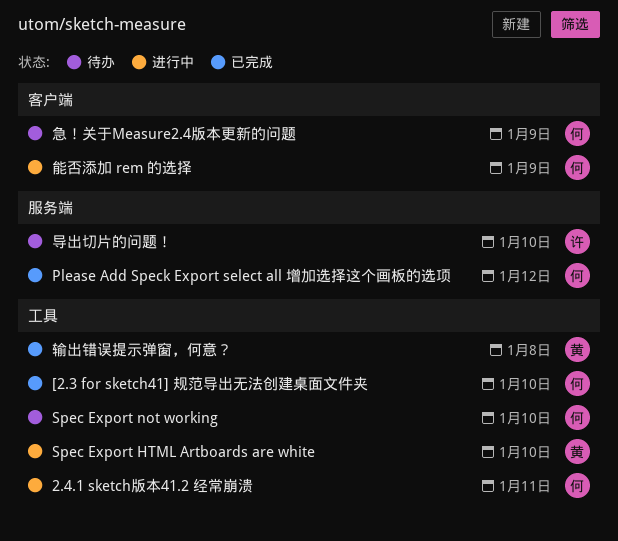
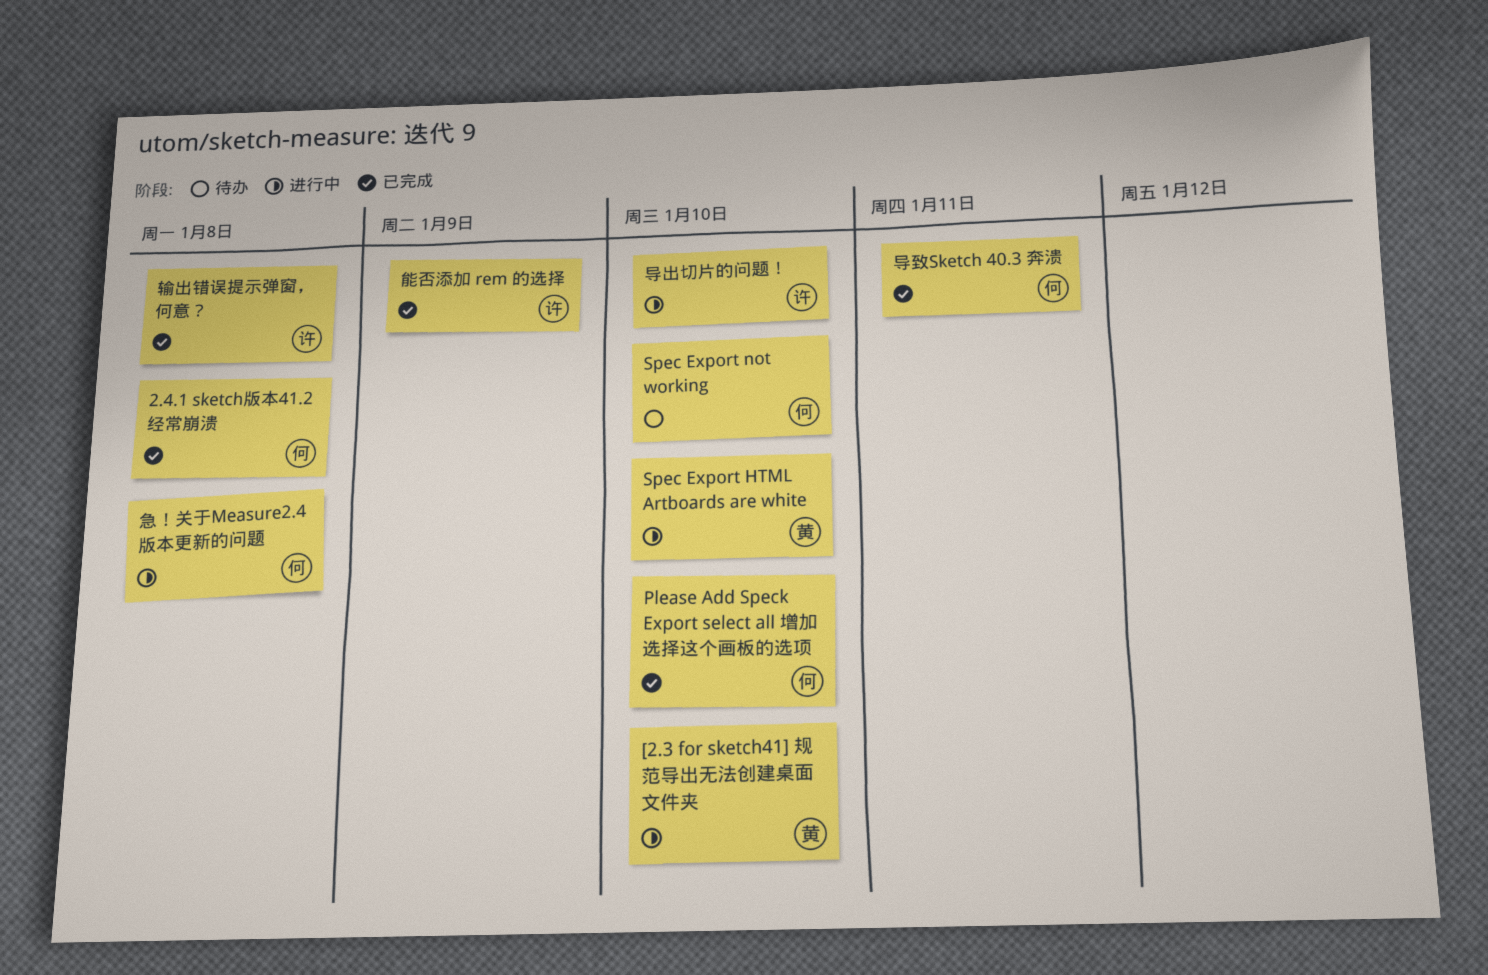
2.4.1 sketch版本41.2 经常崩溃, status: 进行中 -> 已完成
2.4.1 sketch版本41.2 经常崩溃, due: Jan 11 -> Jan 8
[2.3 for sketch41] 规范导出无法创建桌面文件夹, status: 已完成 -> 进行中
[2.3 for sketch41] 规范导出无法创建桌面文件夹, owner: 何 -> 黄
Please Add Speck Export select all 增加选择这个画板的选项, due: Jan 12 -> Jan 10
导出切片的问题！, status: 待办 -> 进行中
导致Sketch 40.3 奔溃: none -> present
急！关于Measure2.4版本更新的问题, status: 待办 -> 进行中
急！关于Measure2.4版本更新的问题, due: Jan 9 -> Jan 8
能否添加 rem 的选择, status: 进行中 -> 已完成
能否添加 rem 的选择, owner: 何 -> 许
输出错误提示弹窗，何意？, owner: 黄 -> 许

